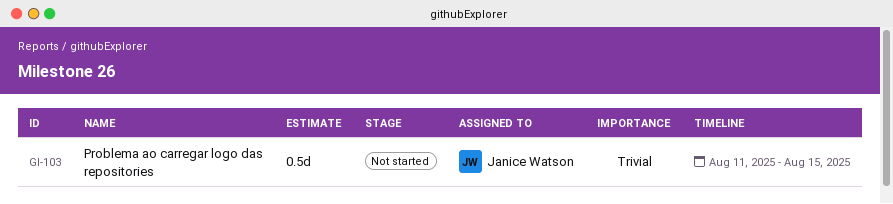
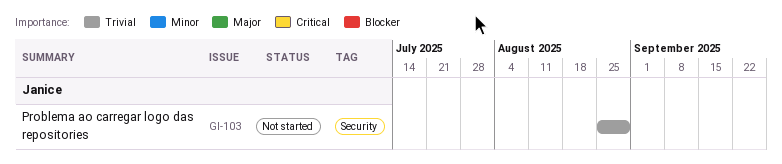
GI-103, start: Aug 11 -> Aug 25
GI-103, due: Aug 15 -> Aug 29

